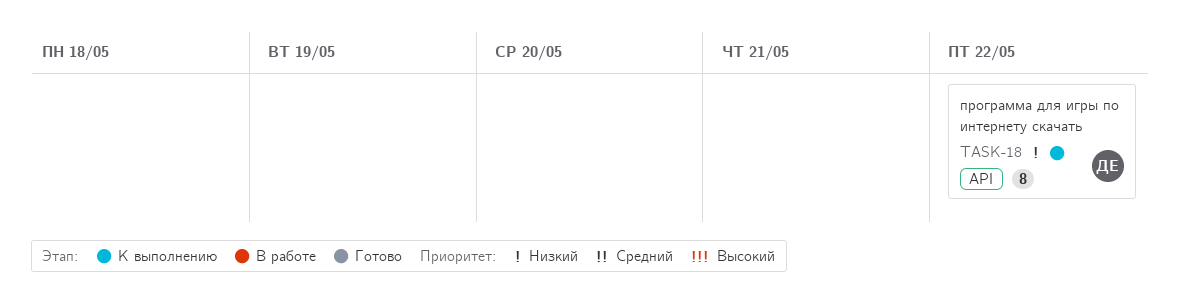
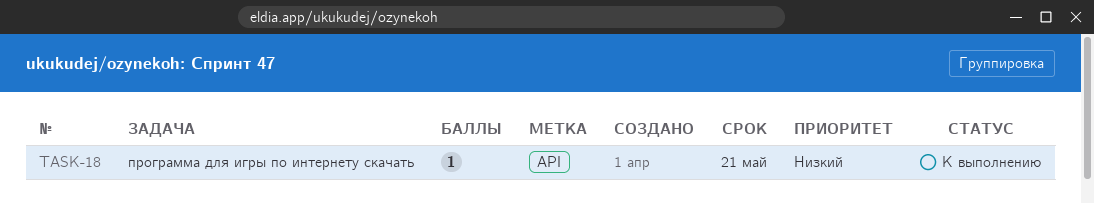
TASK-18, estimate: 8 -> 1
TASK-18, due: May 22 -> May 21

